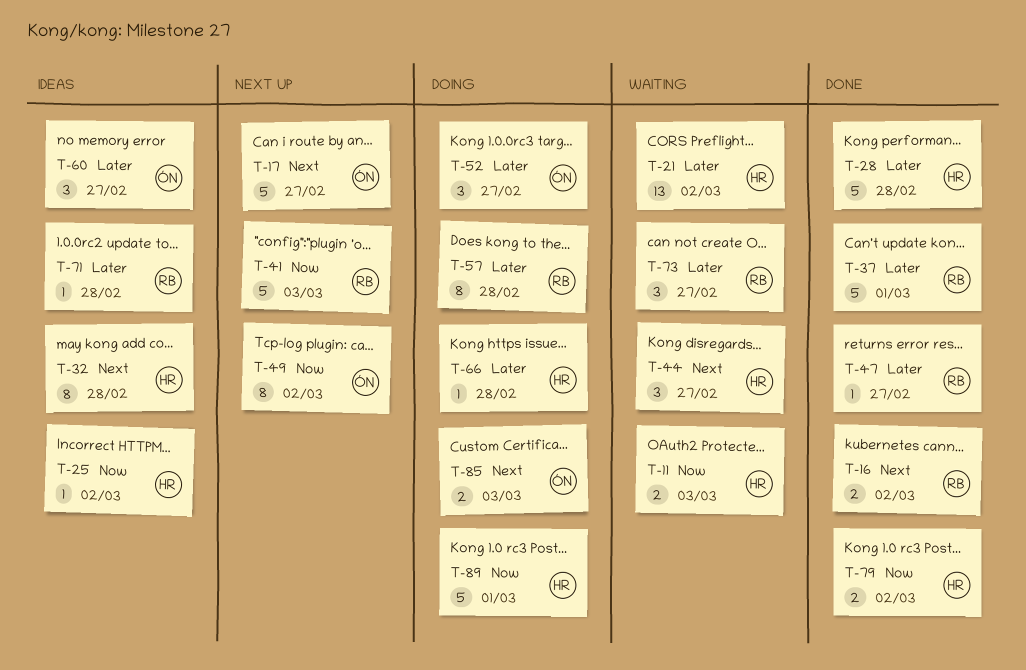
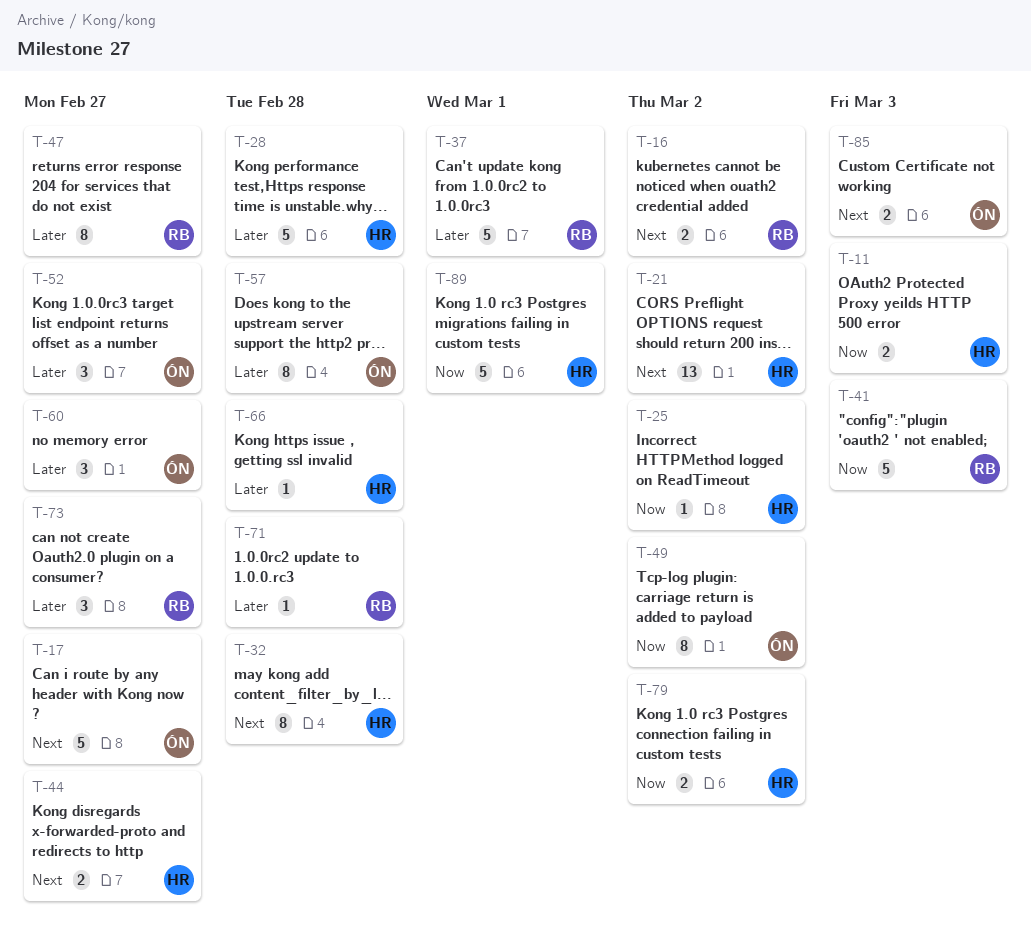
T-21, priority: Later -> Next
T-44, estimate: 3 -> 2
T-47, estimate: 1 -> 8
T-57, owner: RB -> ÓN

